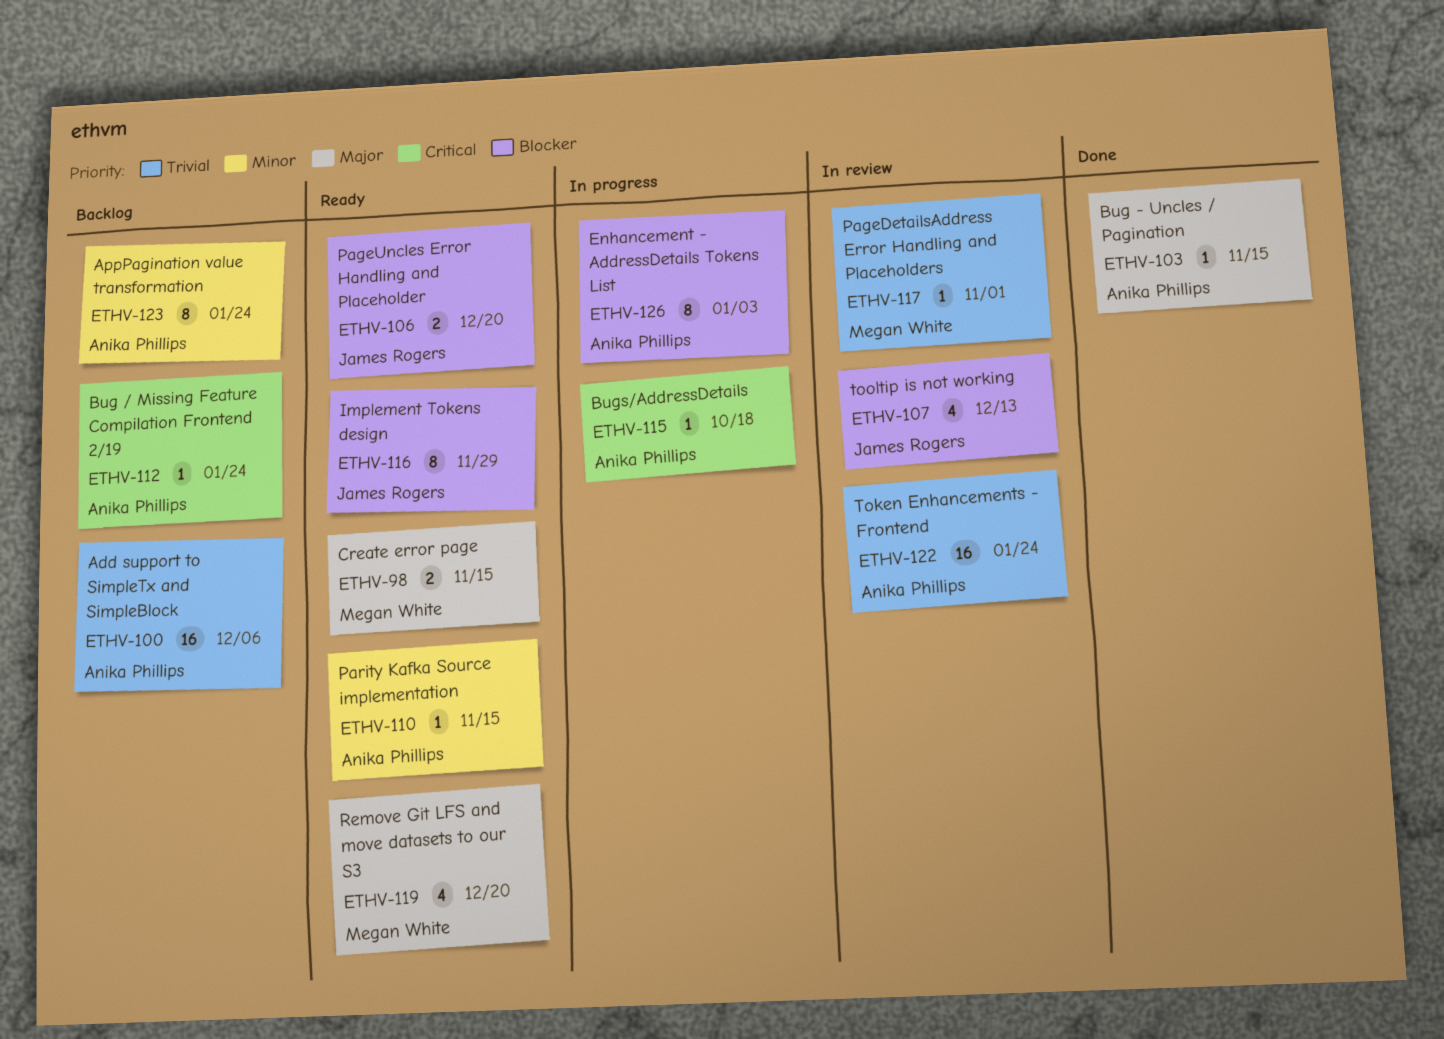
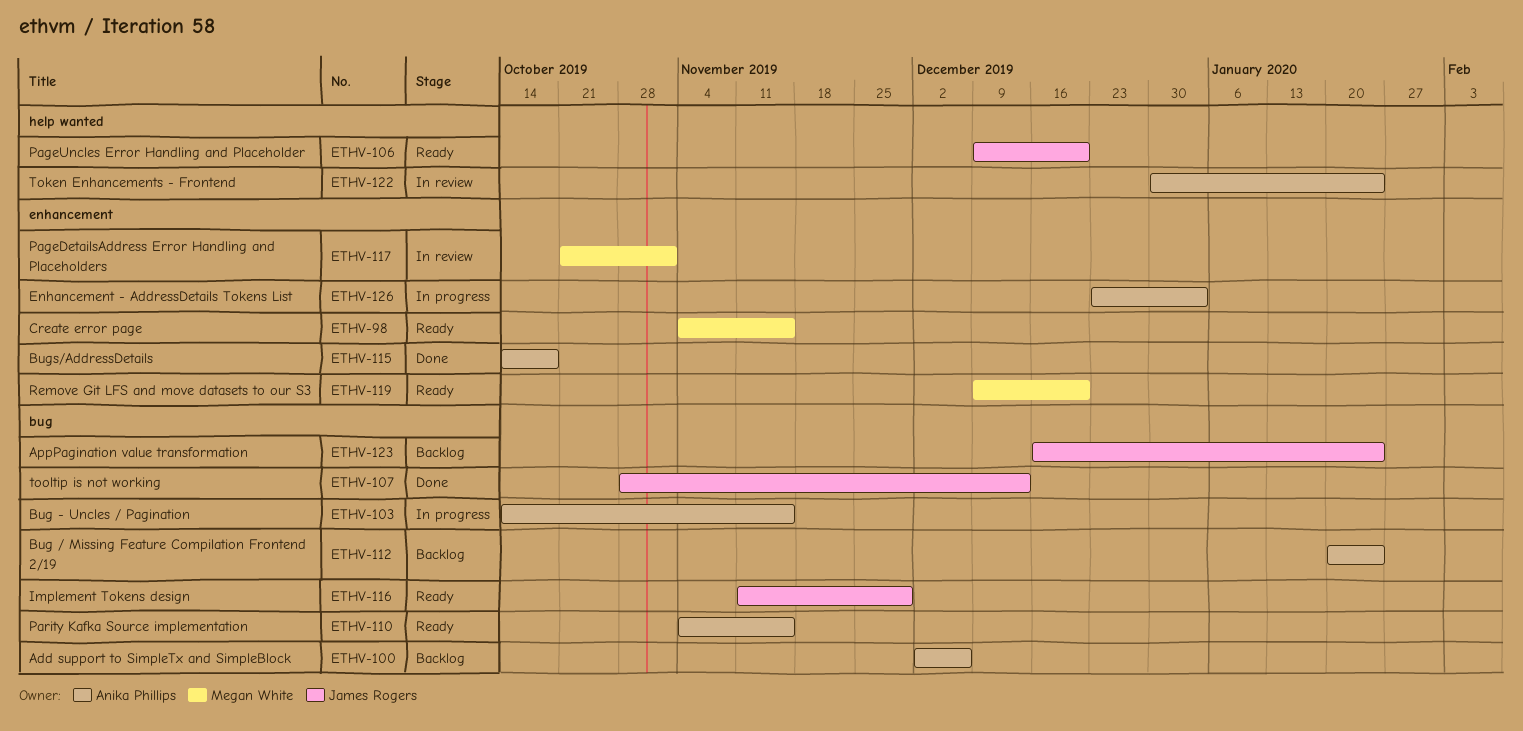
ETHV-103, status: Done -> In progress
ETHV-107, status: In review -> Done
ETHV-115, status: In progress -> Done
ETHV-123, owner: Anika Phillips -> James Rogers

